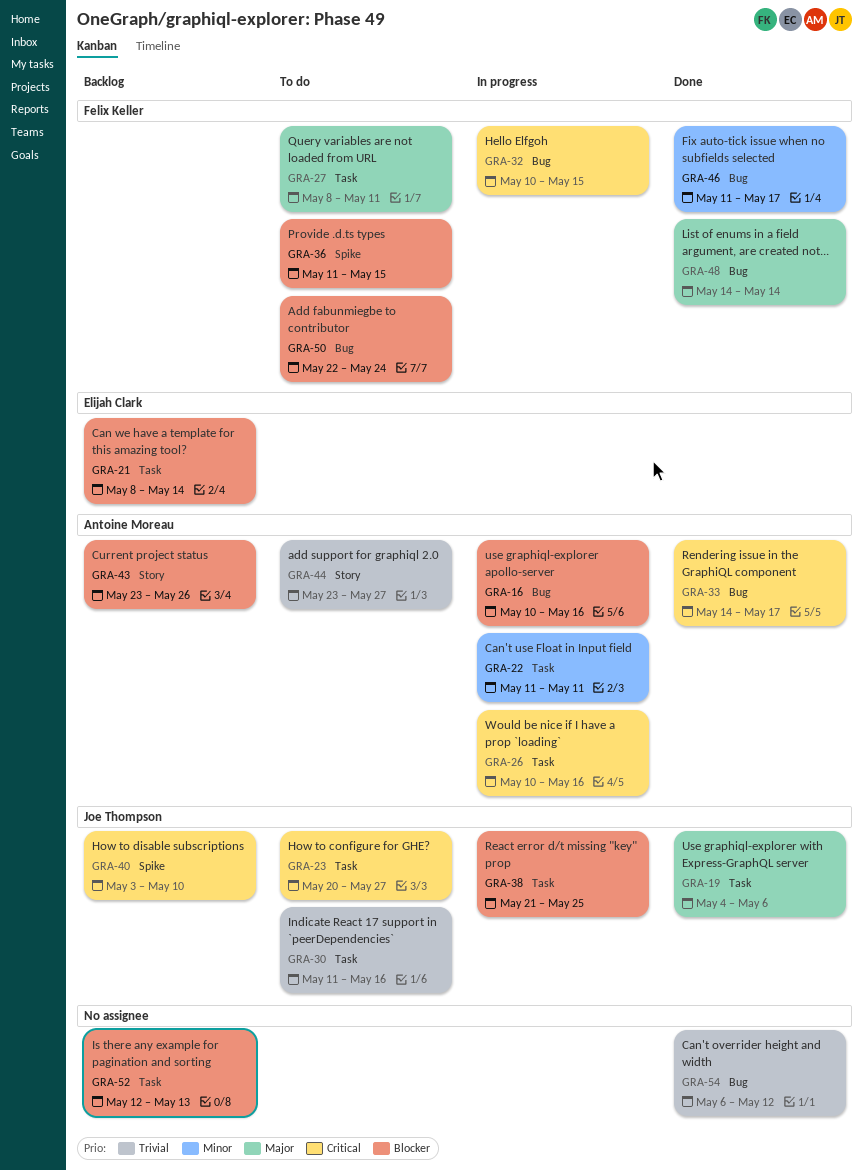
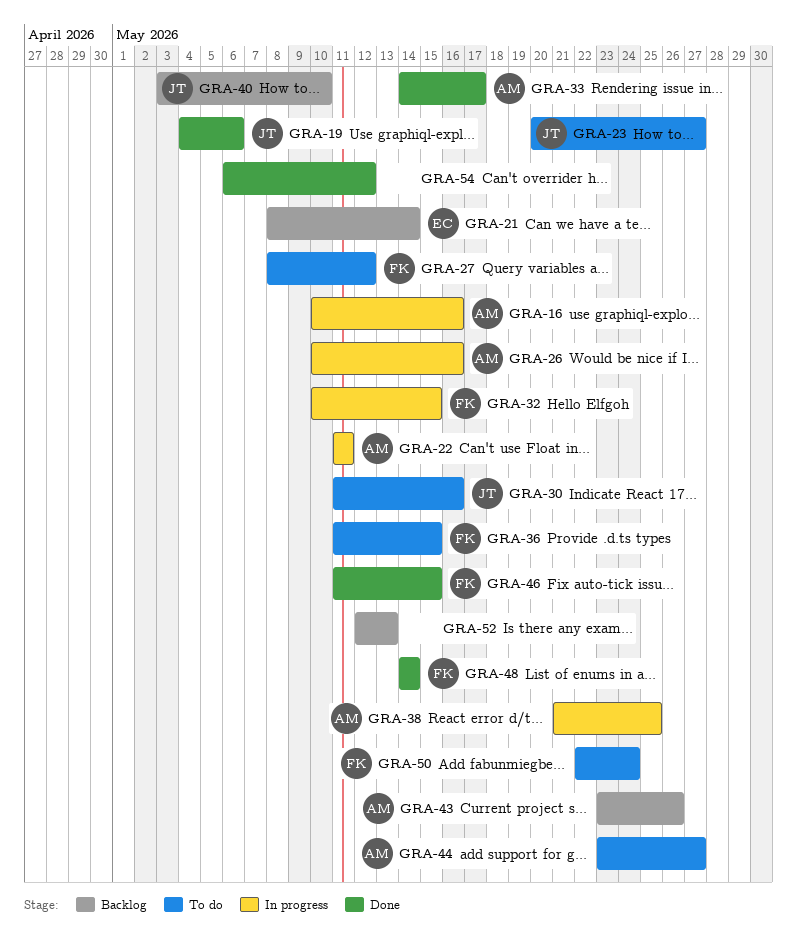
GRA-27, due: May 11 -> May 12
GRA-38, owner: Joe Thompson -> Antoine Moreau
GRA-46, due: May 17 -> May 15

